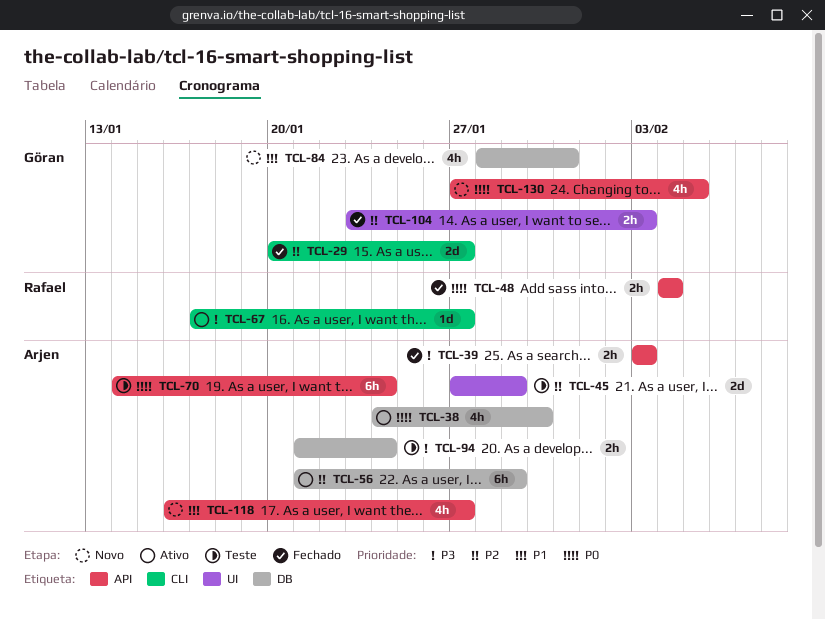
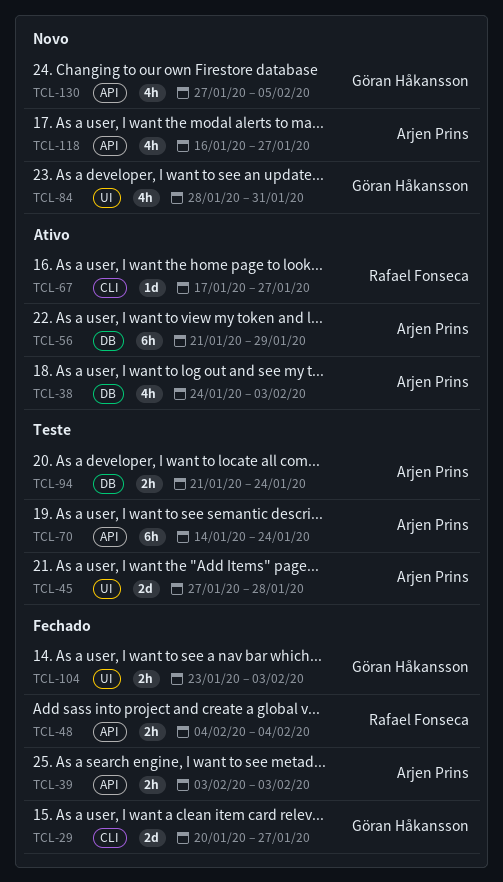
TCL-38, due: Jan 30 -> Feb 3
TCL-45, due: Jan 29 -> Jan 28
TCL-84, label: DB -> UI

